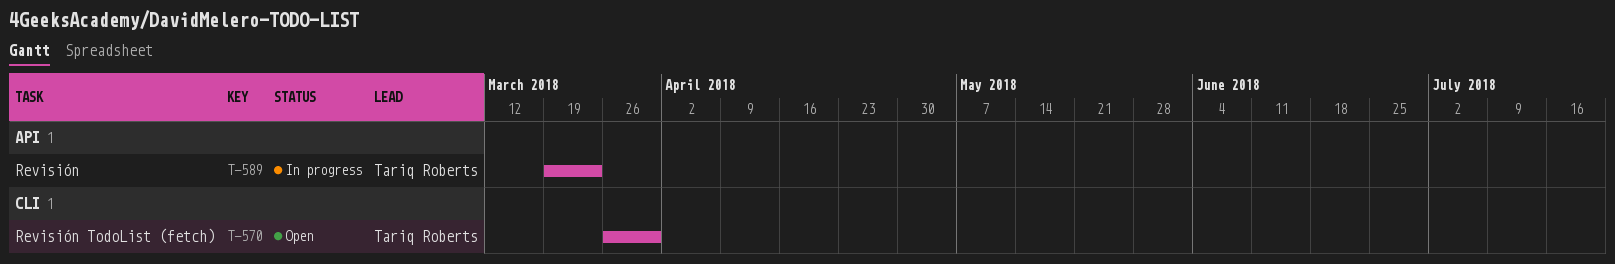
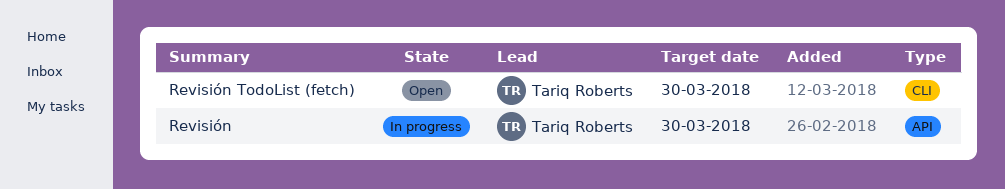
Revisión, due: Mar 23 -> Mar 30

